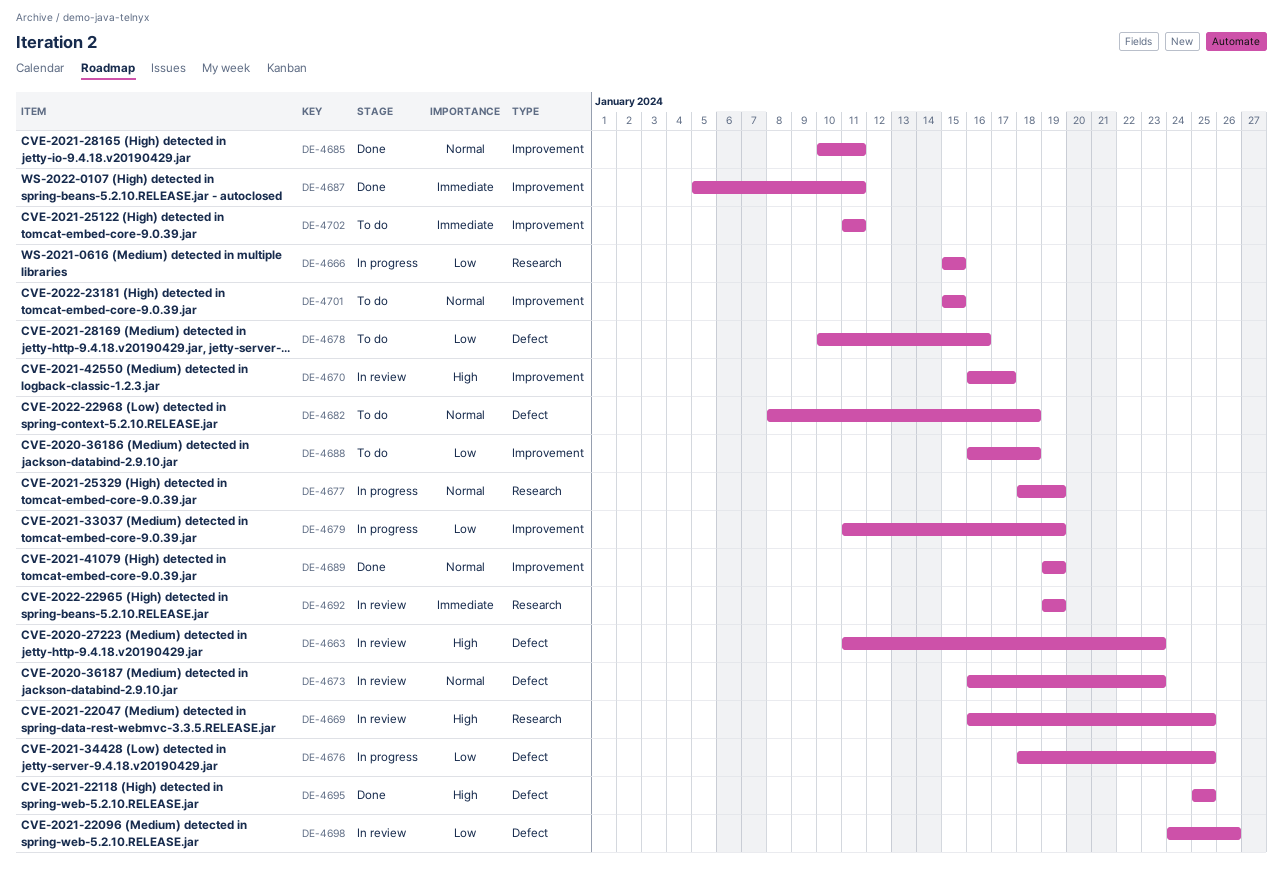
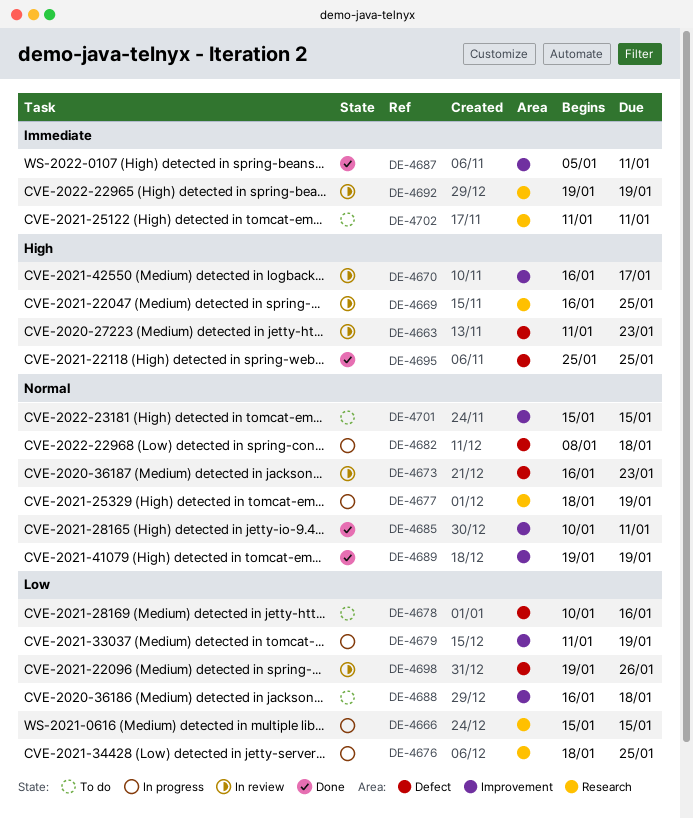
DE-4676, label: Defect -> Research
DE-4682, status: To do -> In progress
DE-4698, start: Jan 24 -> Jan 19
DE-4702, label: Improvement -> Research

